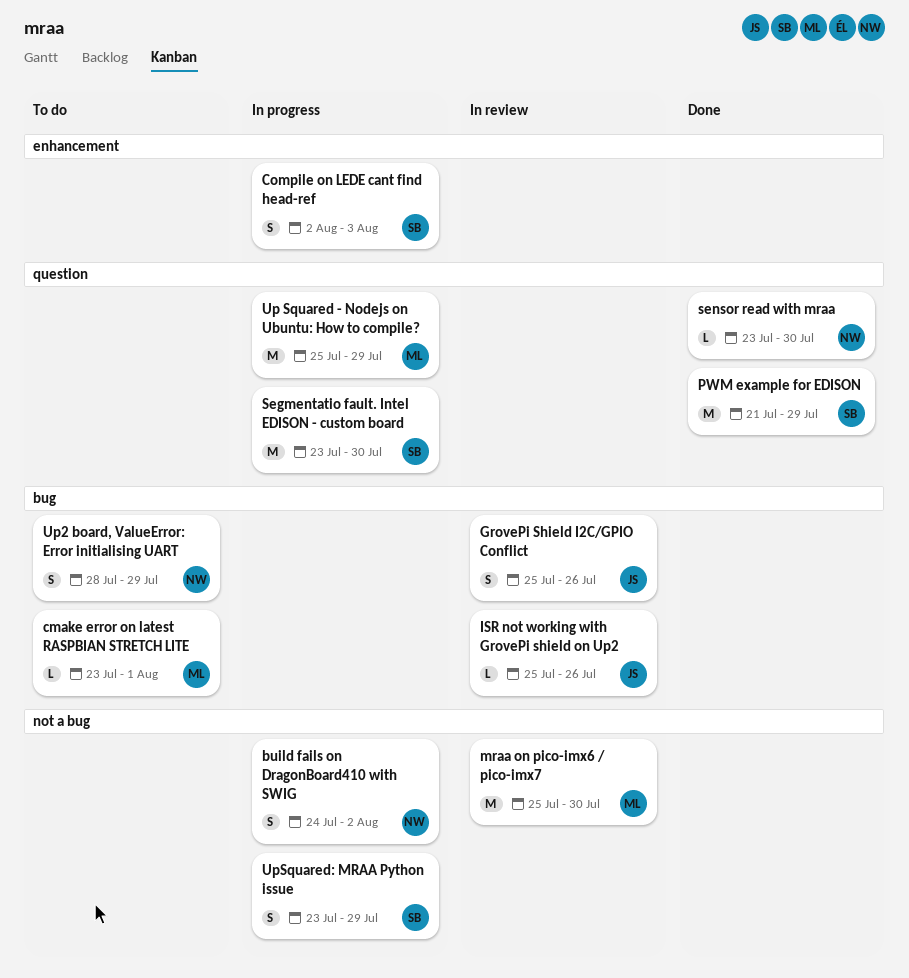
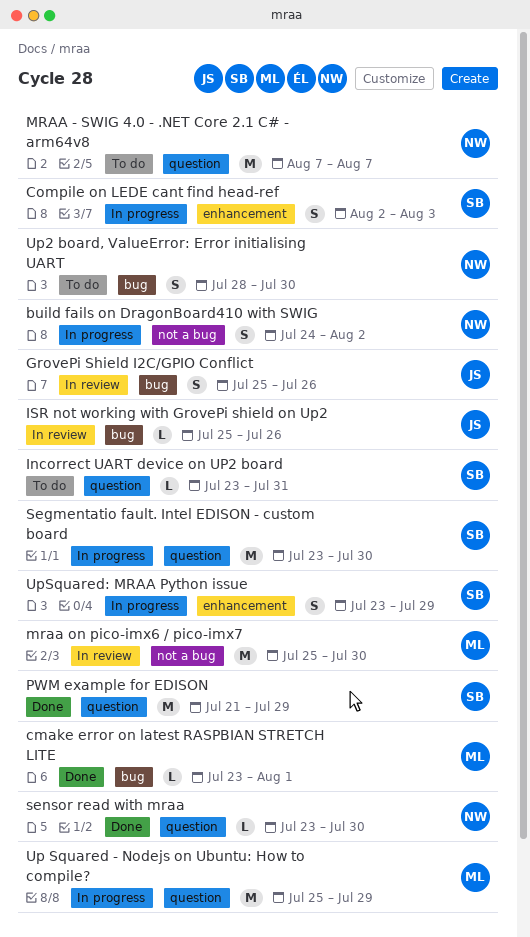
cmake error on latest RASPBIAN STRETCH LITE, status: To do -> Done
Incorrect UART device on UP2 board: none -> present
MRAA - SWIG 4.0 - .NET Core 2.1 C# - arm64v8: none -> present
Up2 board, ValueError: Error initialising UART, due: Jul 29 -> Jul 30
UpSquared: MRAA Python issue, label: not a bug -> enhancement

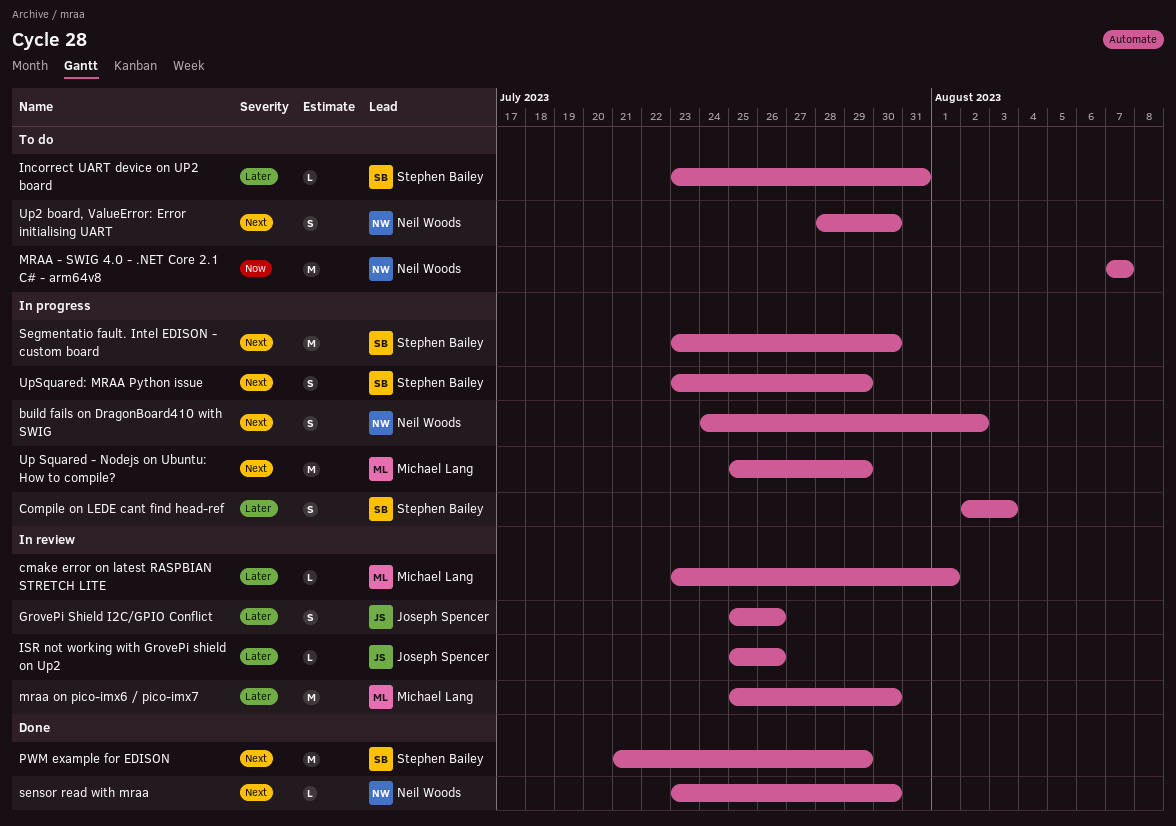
cmake error on latest RASPBIAN STRETCH LITE, status: Done -> In review

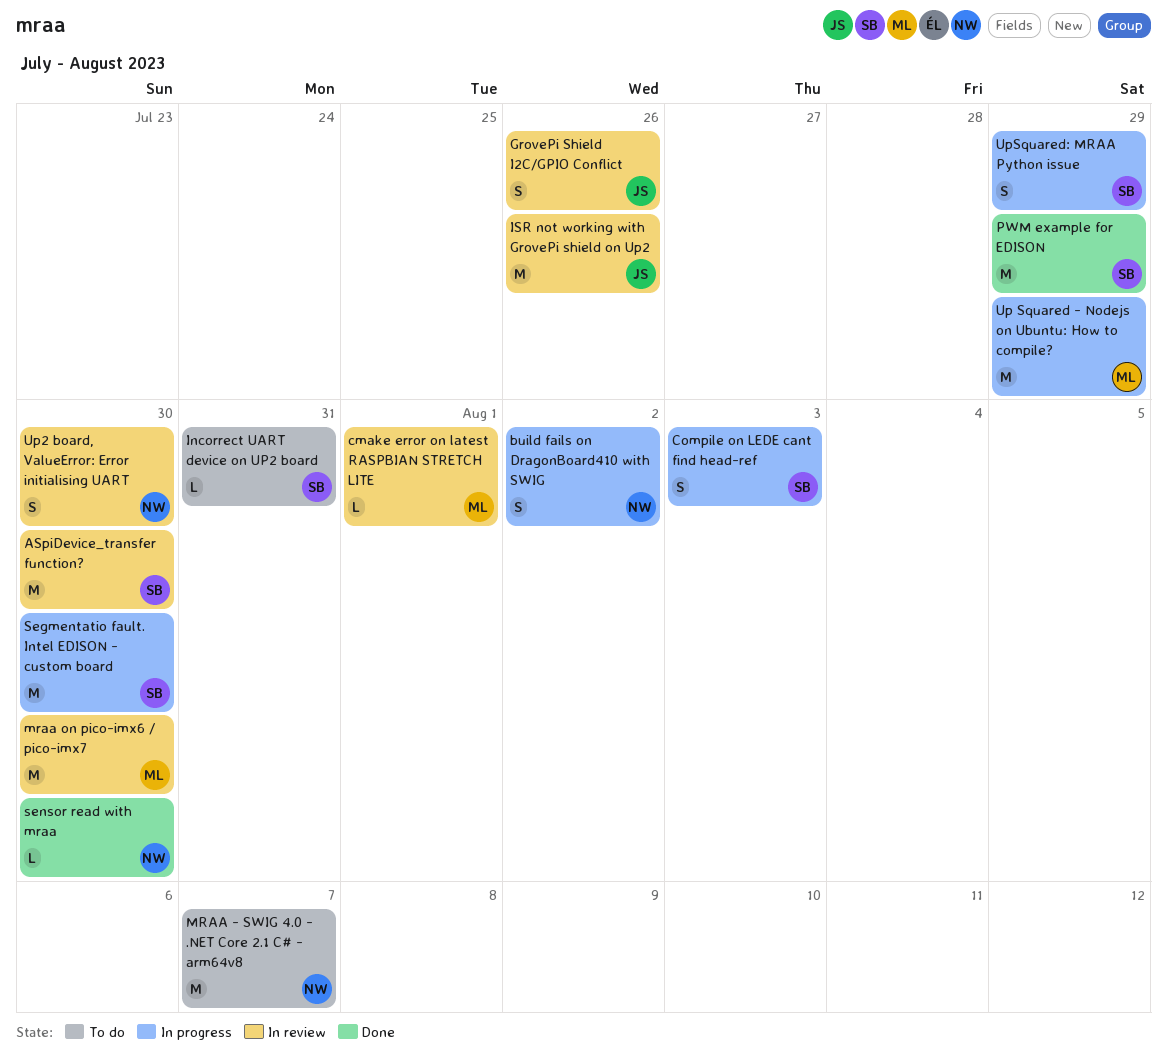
ASpiDevice_transfer function?: none -> present
ISR not working with GrovePi shield on Up2, estimate: L -> M
Up2 board, ValueError: Error initialising UART, status: To do -> In review

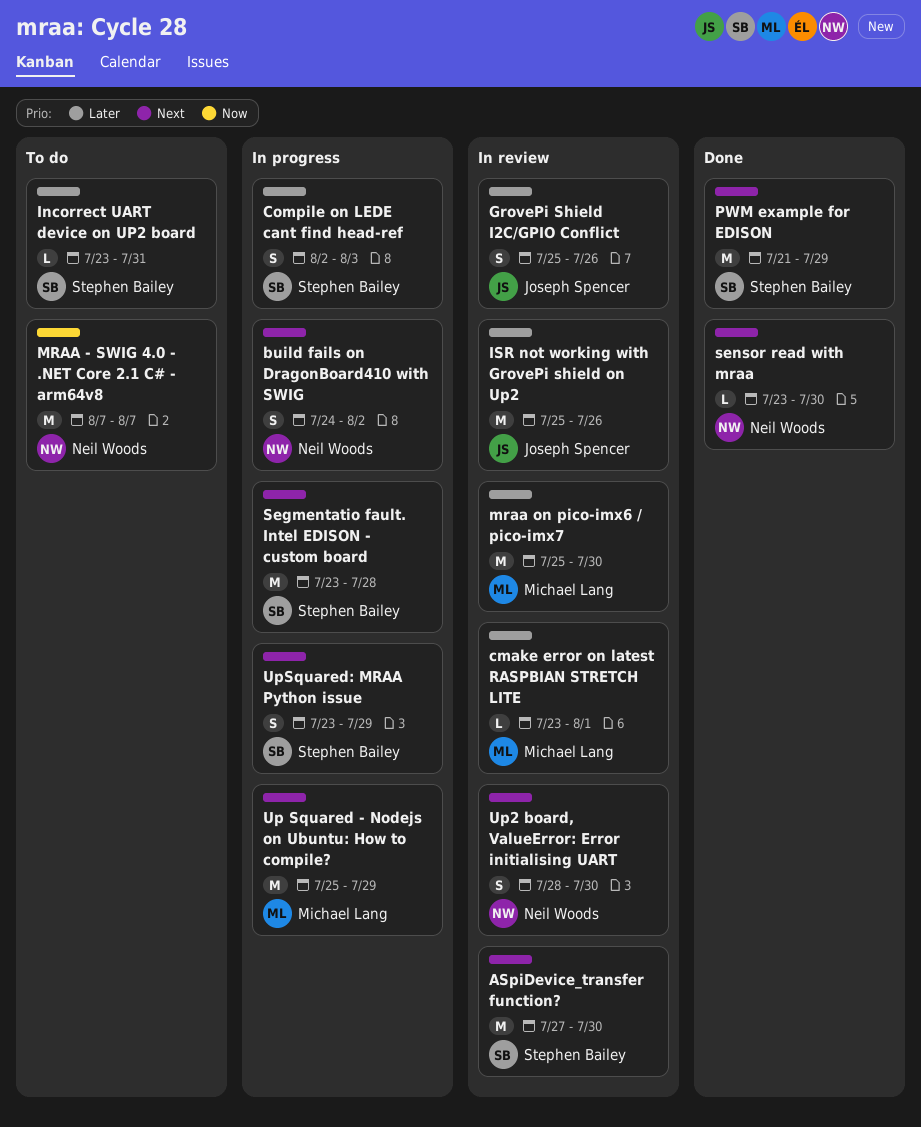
Segmentatio fault. Intel EDISON - custom board, due: Jul 30 -> Jul 28

